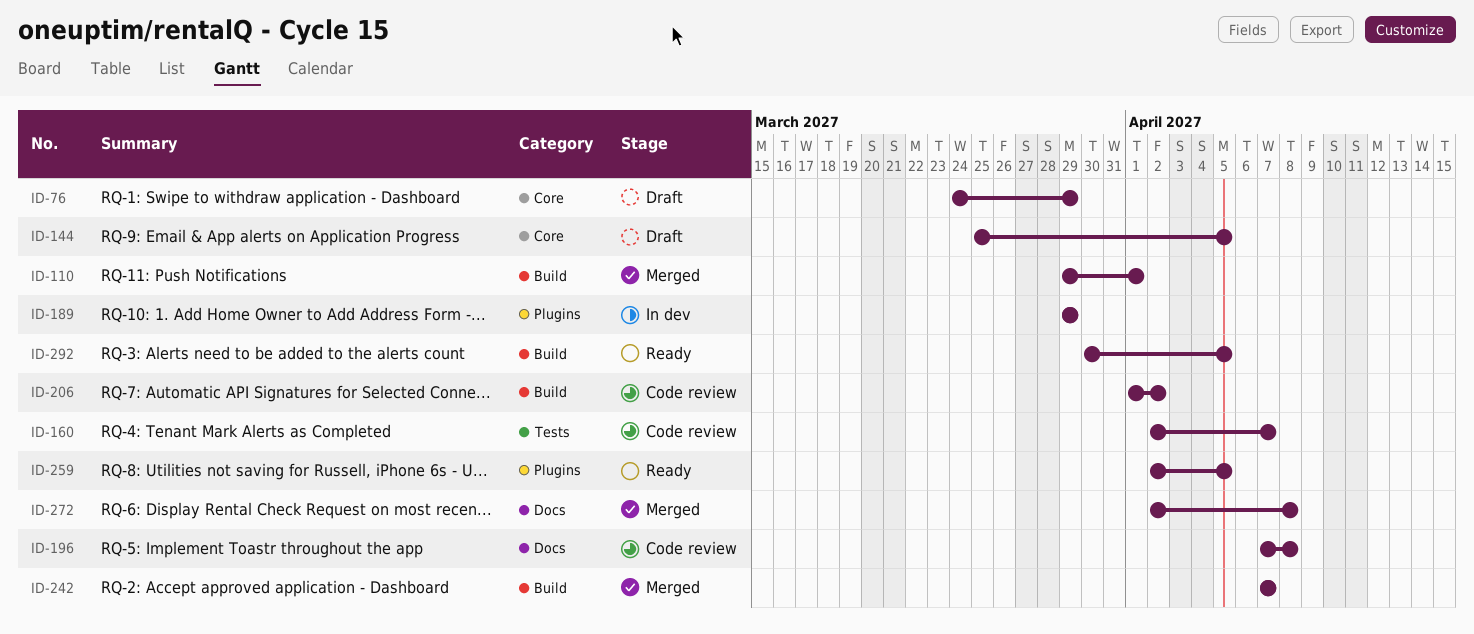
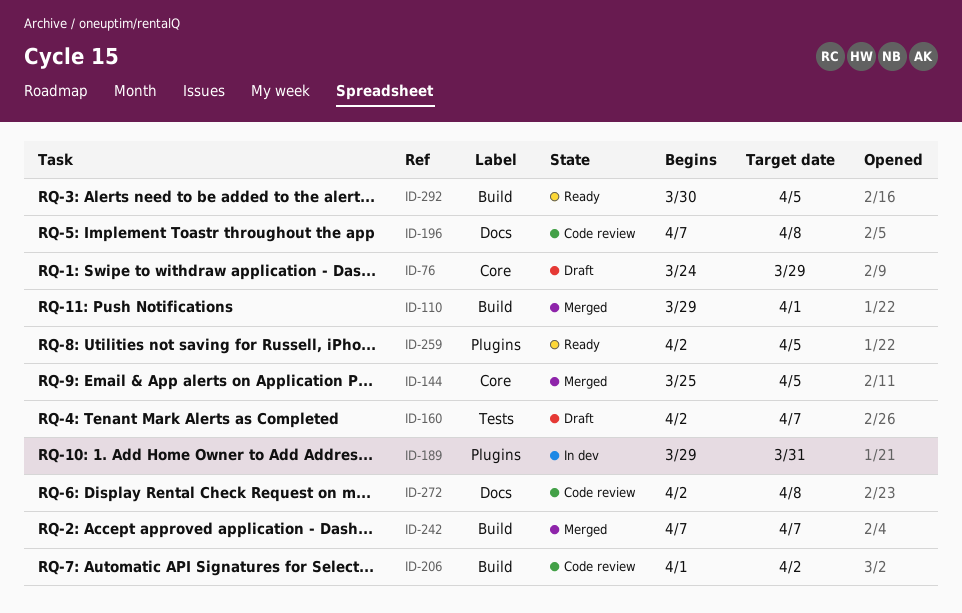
ID-144, status: Draft -> Merged
ID-160, status: Code review -> Draft
ID-189, due: Mar 29 -> Mar 31
ID-272, status: Merged -> Code review

